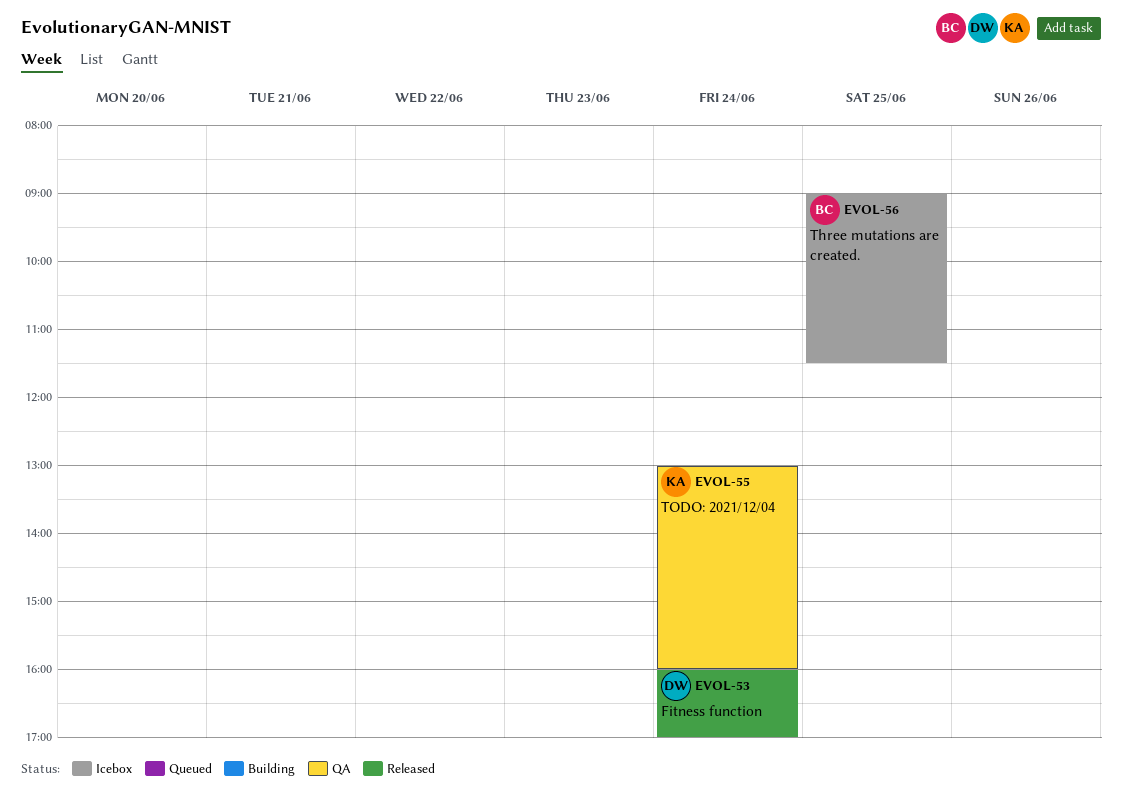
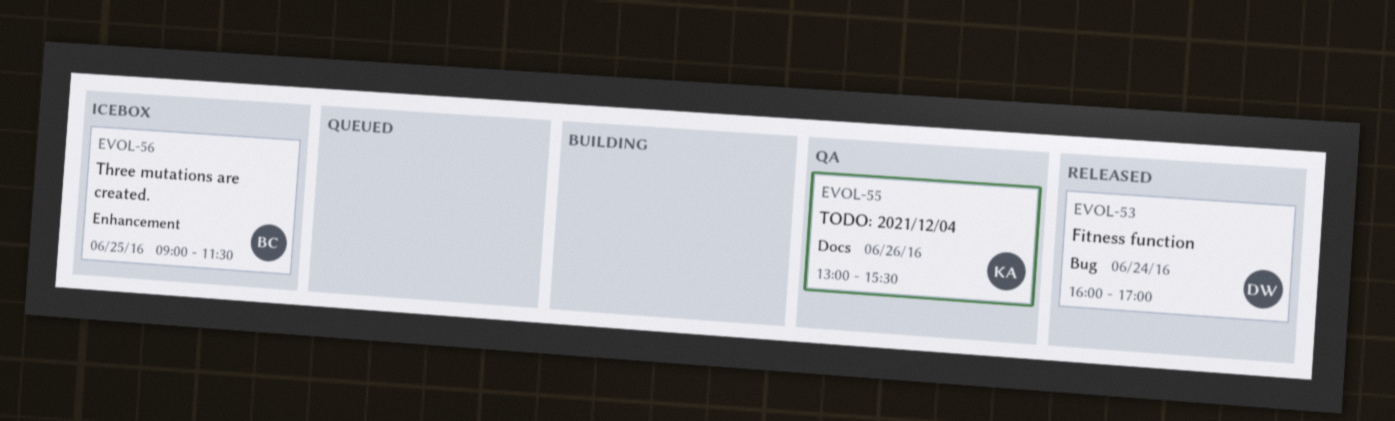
EVOL-55, day: Jun 24 -> Jun 26
EVOL-55, ends: 16:00 -> 15:30

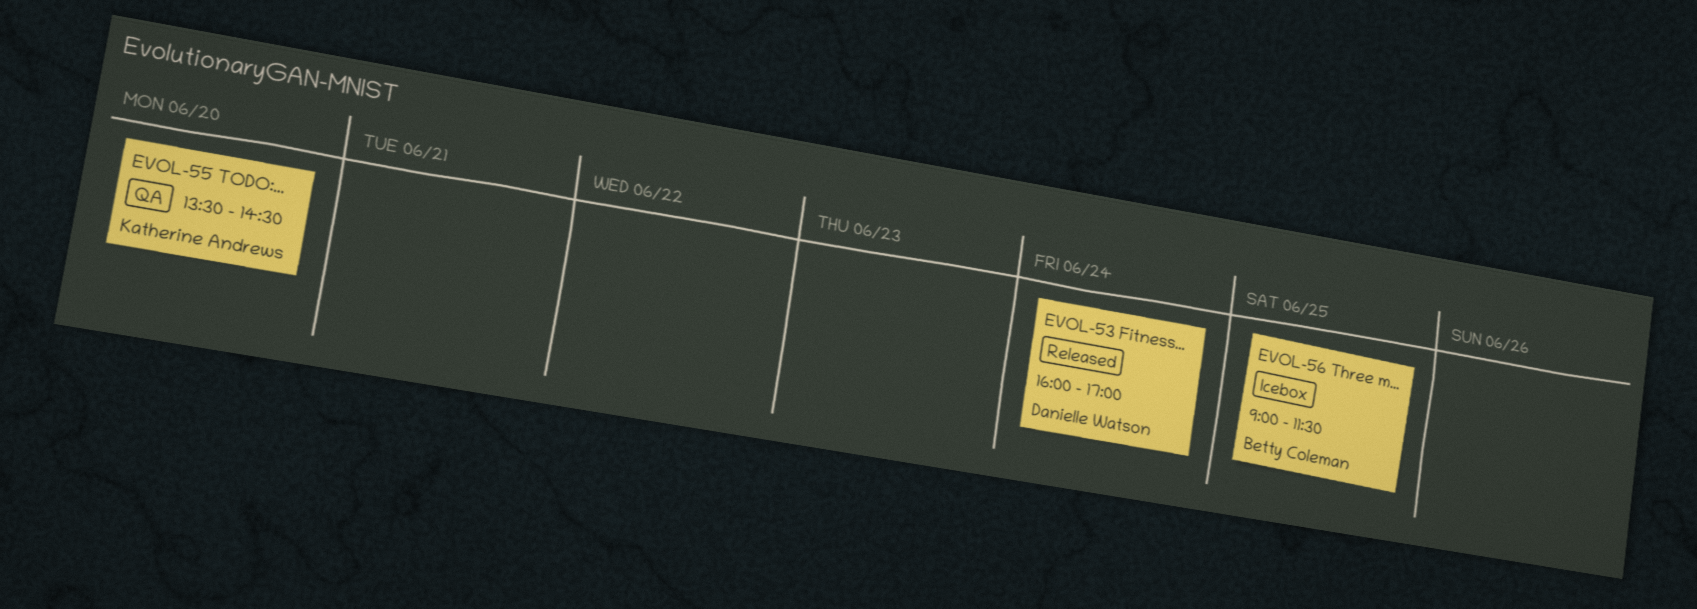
EVOL-55, day: Jun 26 -> Jun 20
EVOL-55, begins: 13:00 -> 13:30
EVOL-55, ends: 15:30 -> 14:30

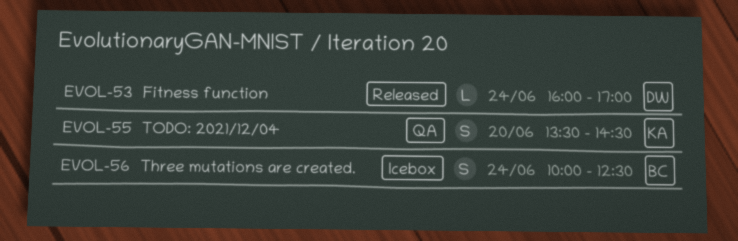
EVOL-56, day: Jun 25 -> Jun 24
EVOL-56, begins: 09:00 -> 10:00
EVOL-56, ends: 11:30 -> 12:30

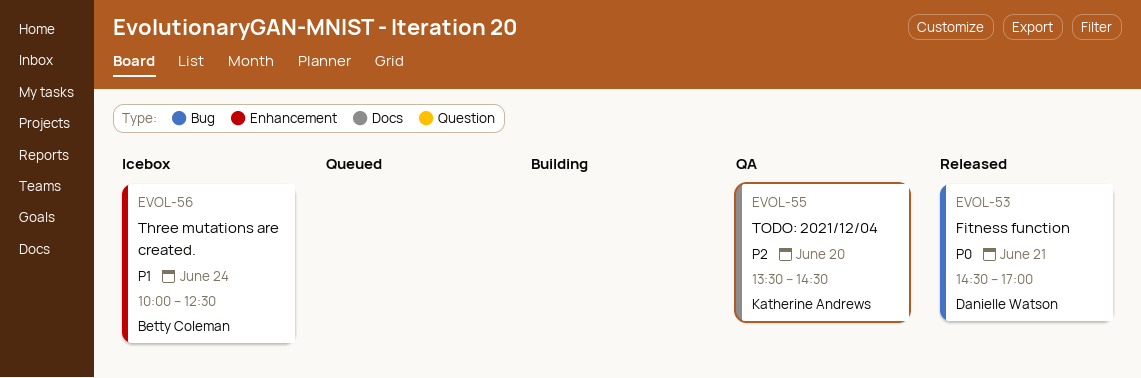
EVOL-53, day: Jun 24 -> Jun 21
EVOL-53, begins: 16:00 -> 14:30

